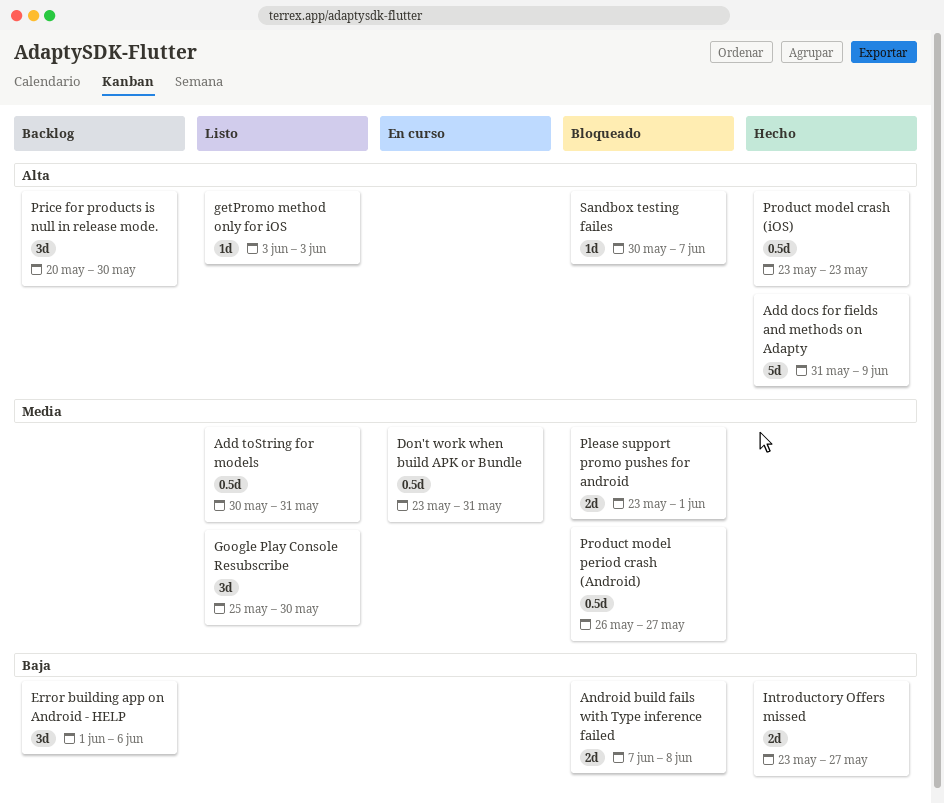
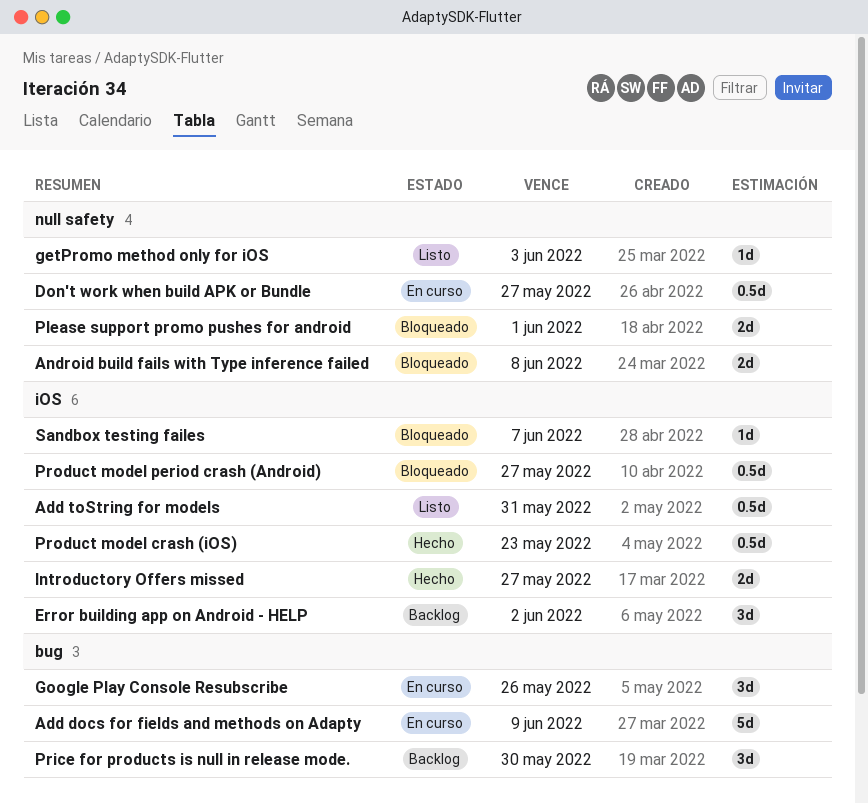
Add docs for fields and methods on Adapty, status: Hecho -> En curso
Don't work when build APK or Bundle, due: May 31 -> May 27
Error building app on Android - HELP, due: Jun 6 -> Jun 2
Google Play Console Resubscribe, status: Listo -> En curso
Google Play Console Resubscribe, due: May 30 -> May 26

